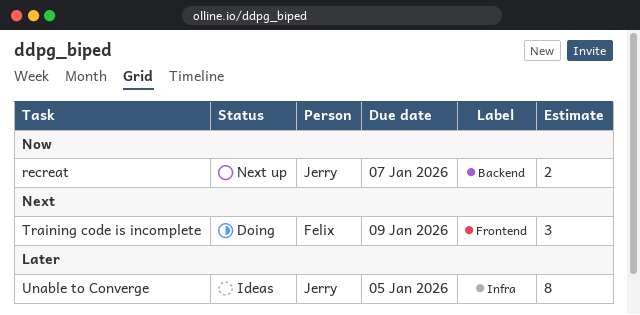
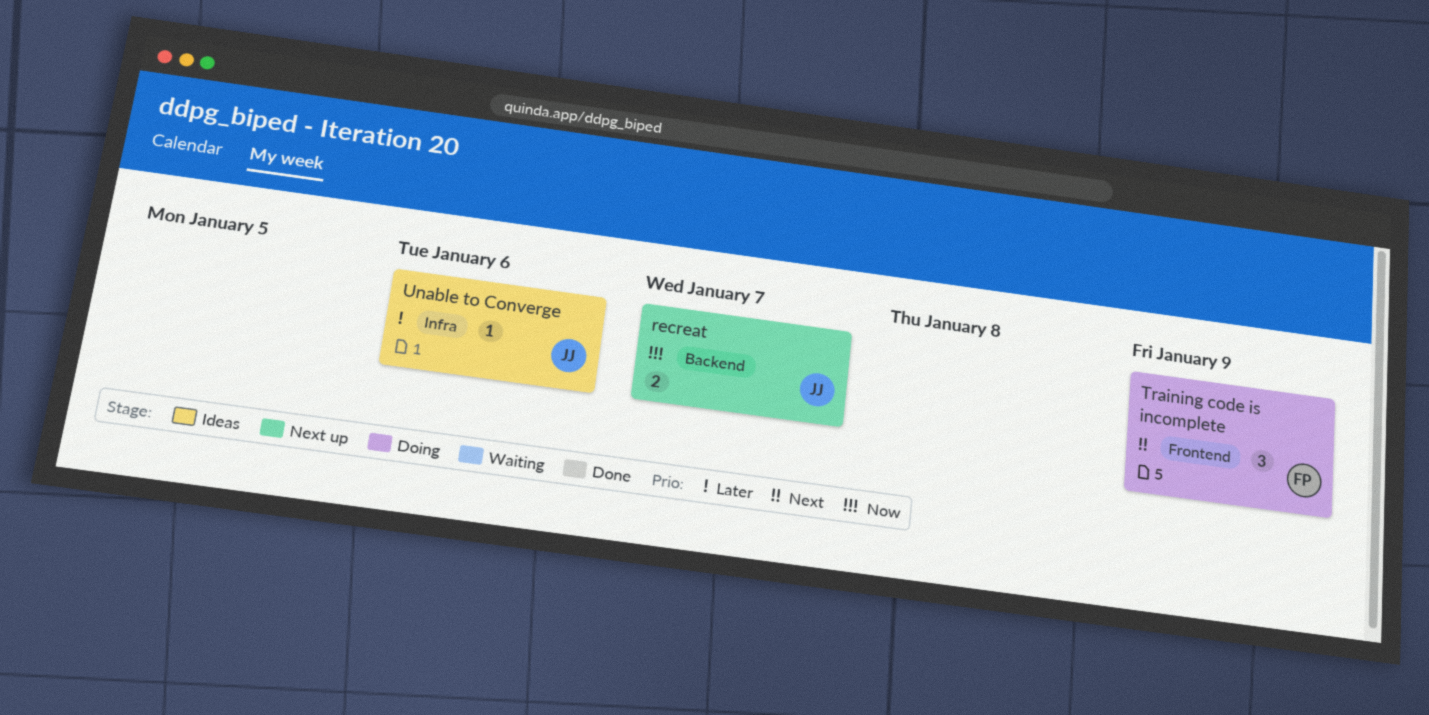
Unable to Converge, estimate: 8 -> 1
Unable to Converge, due: Jan 5 -> Jan 6

